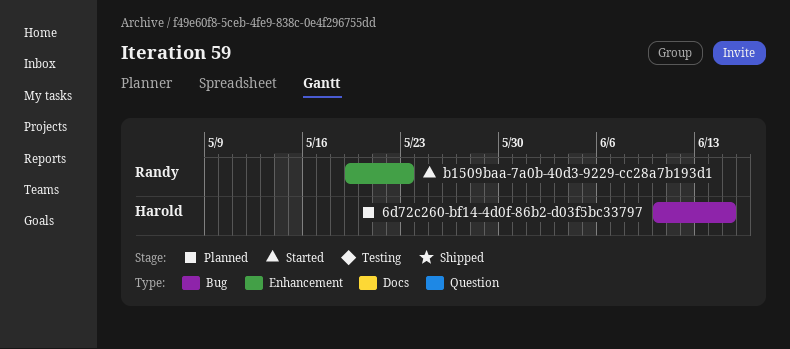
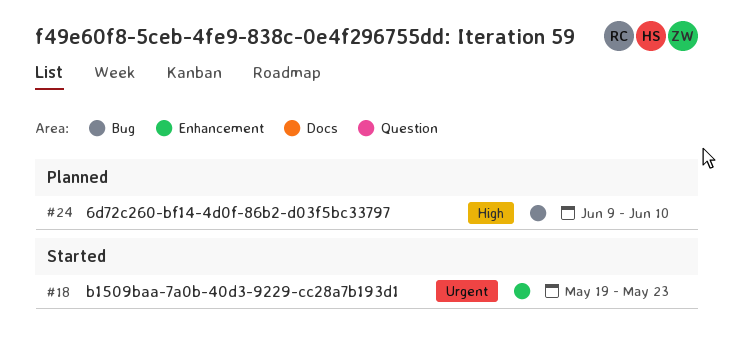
6d72c260-bf14-4d0f-86b2-d03f5bc33797, start: Jun 10 -> Jun 9
6d72c260-bf14-4d0f-86b2-d03f5bc33797, due: Jun 15 -> Jun 10

